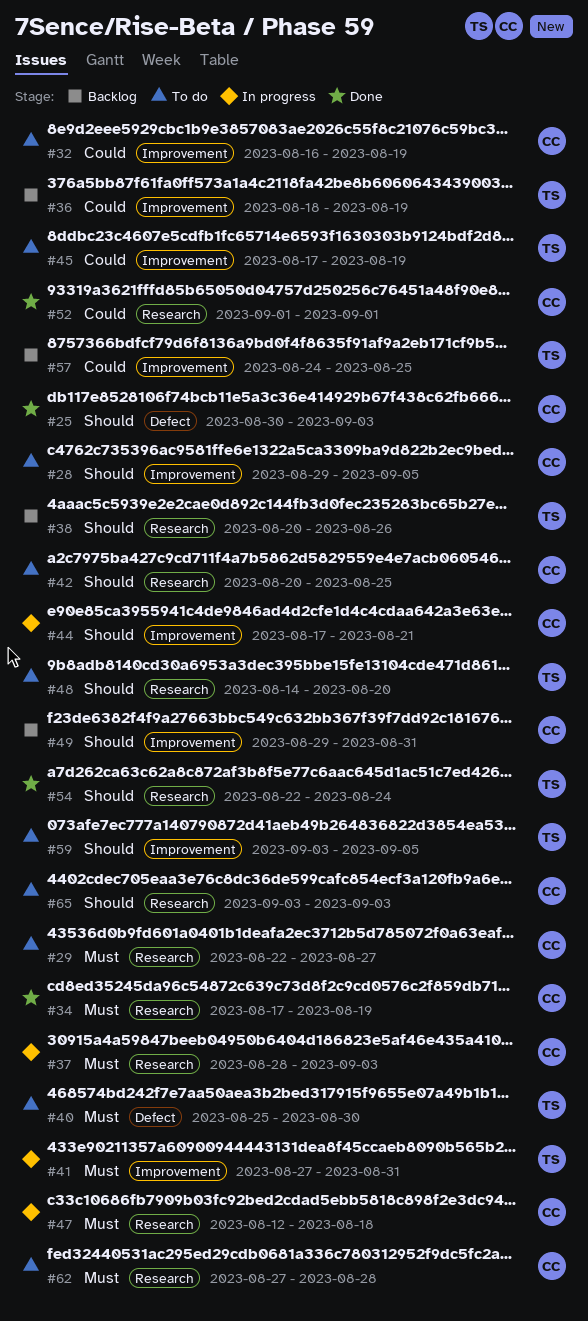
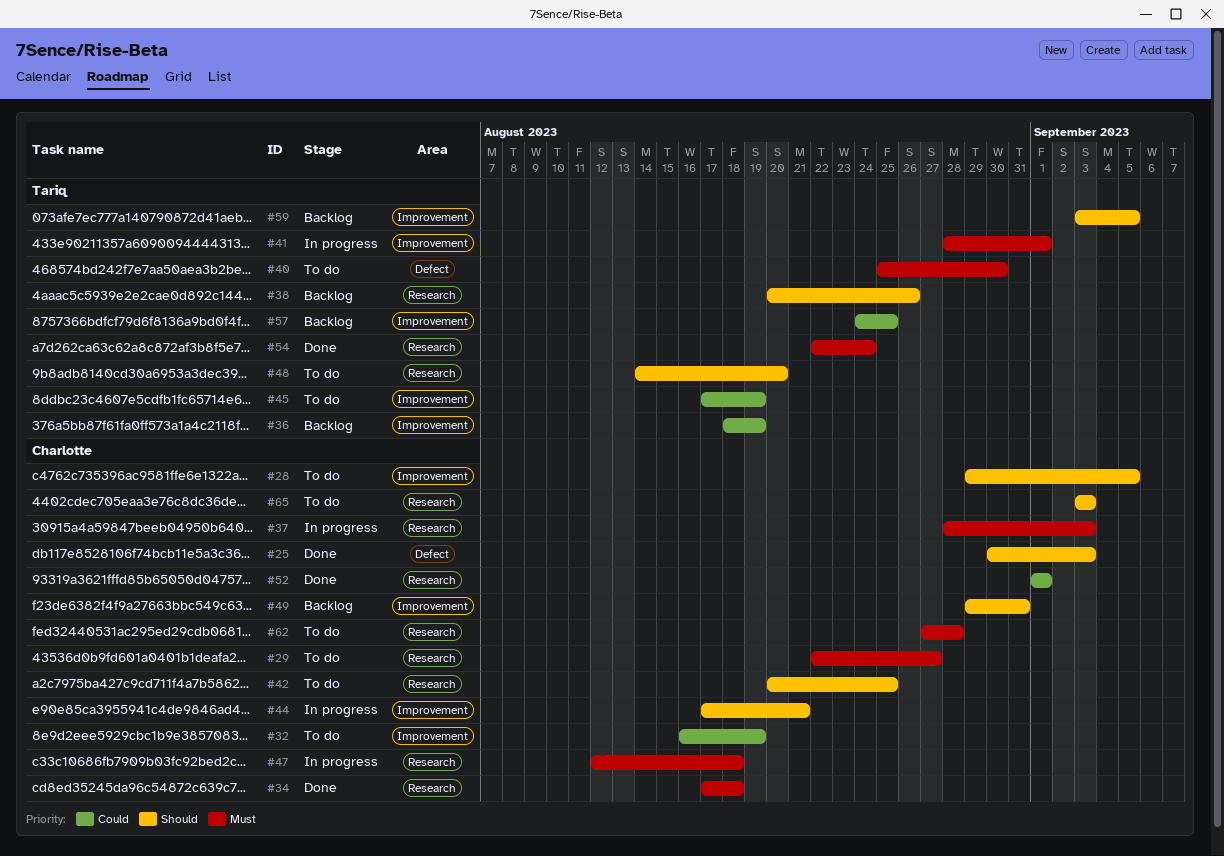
#34, due: Aug 19 -> Aug 18
#41, start: Aug 27 -> Aug 28
#41, due: Aug 31 -> Sep 1
#54, priority: Should -> Must
#59, status: To do -> Backlog

